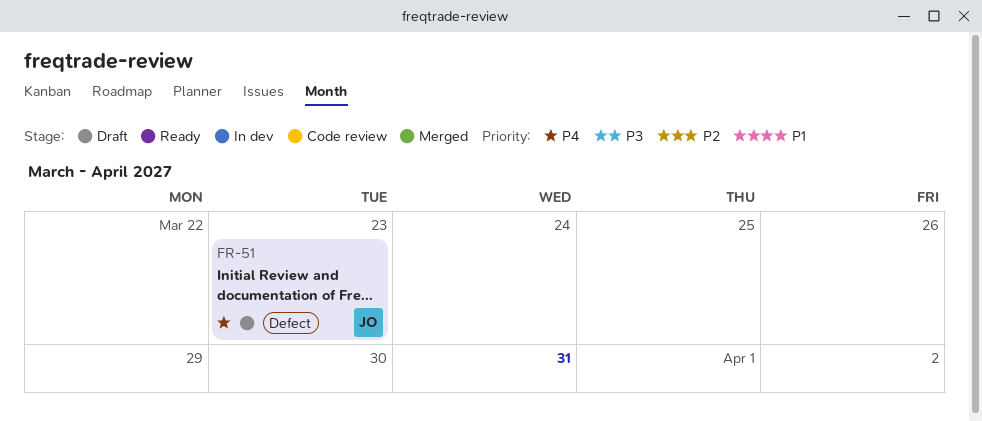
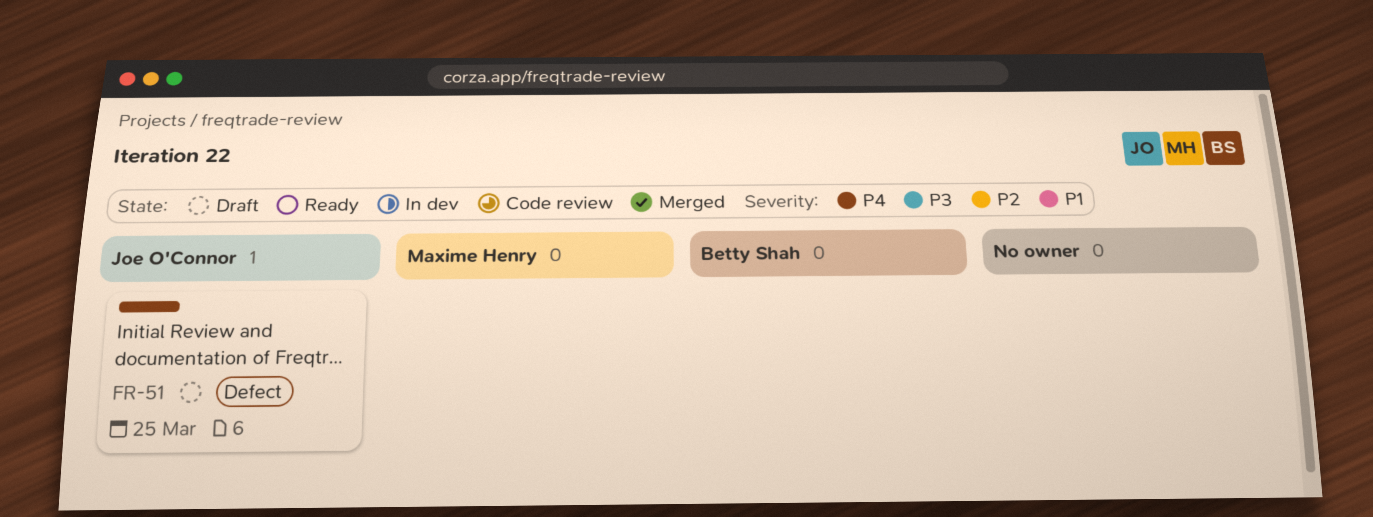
FR-51, due: Mar 23 -> Mar 25

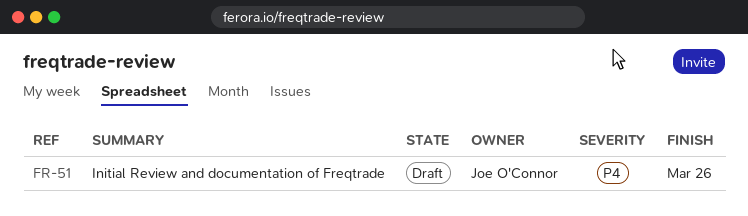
FR-51, due: Mar 25 -> Mar 26

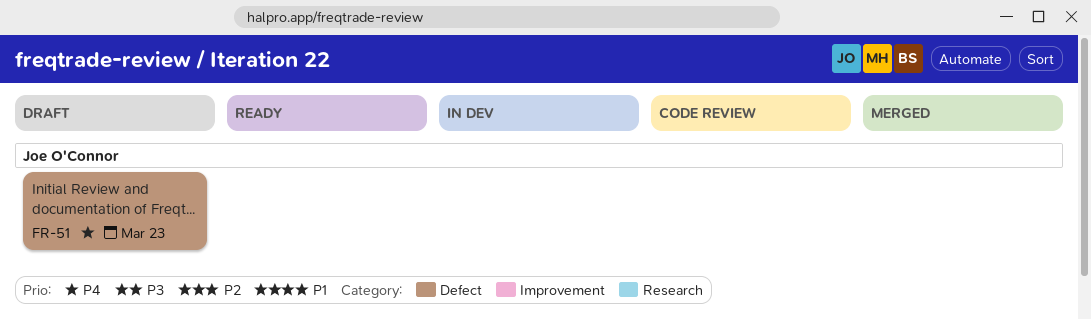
FR-51, due: Mar 26 -> Mar 23

